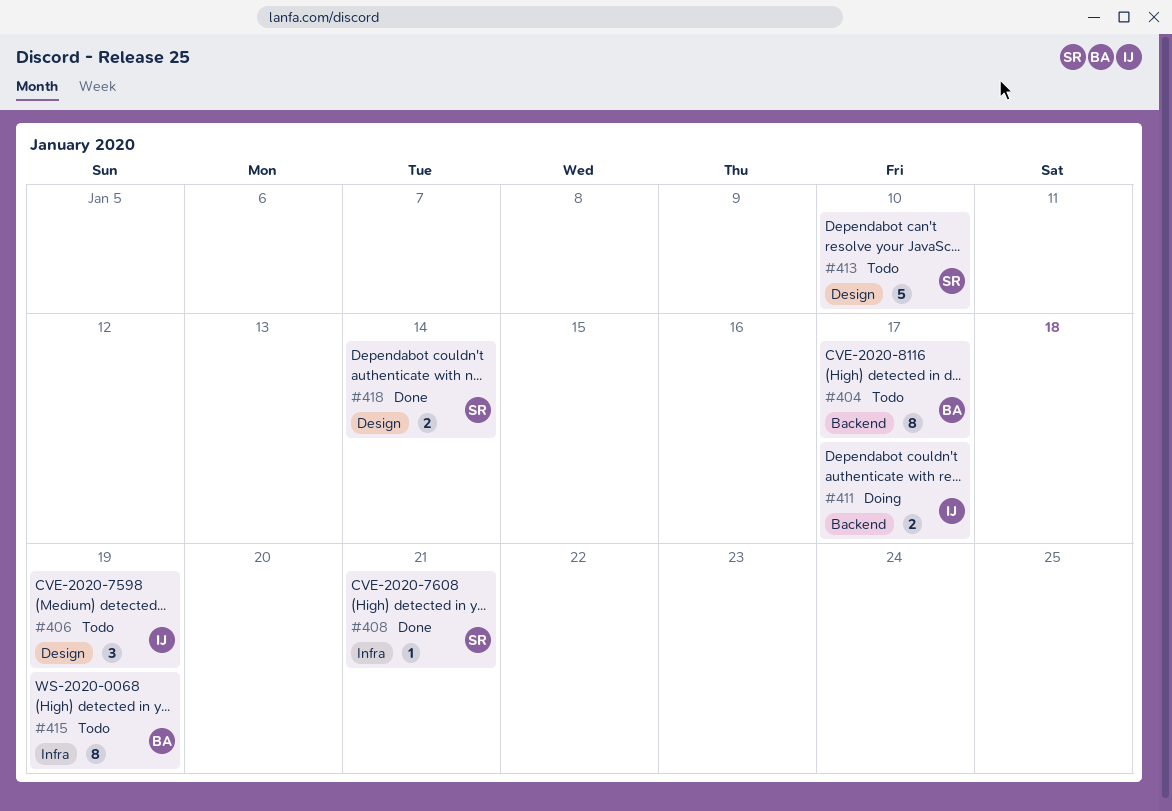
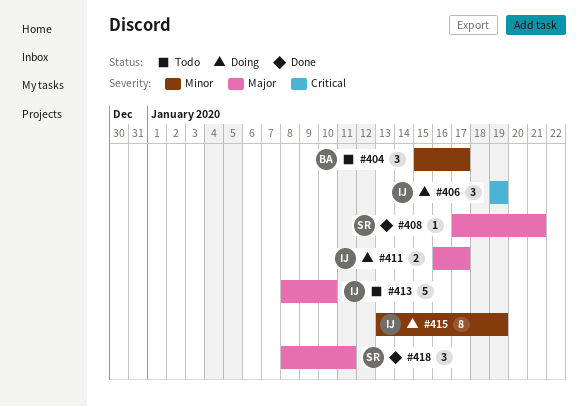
#404, estimate: 8 -> 3
#406, status: Todo -> Doing
#413, owner: SR -> IJ
#415, status: Todo -> Doing
#415, owner: BA -> IJ
#418, estimate: 2 -> 3
#418, due: Jan 14 -> Jan 11

